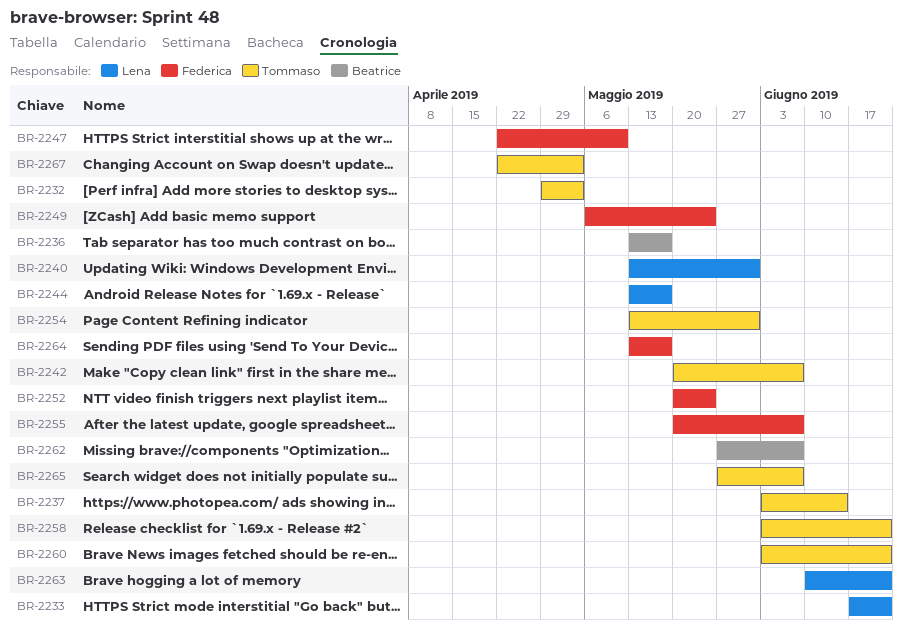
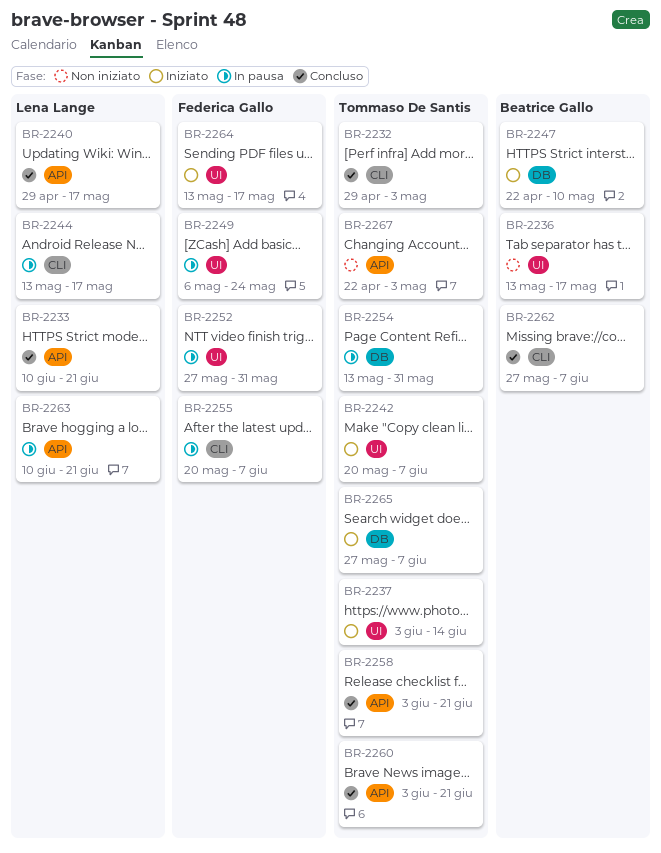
BR-2233, start: Jun 17 -> Jun 10
BR-2240, start: May 13 -> Apr 29
BR-2240, due: May 31 -> May 17
BR-2247, owner: Federica Gallo -> Beatrice Gallo
BR-2252, start: May 20 -> May 27
BR-2252, due: May 24 -> May 31

